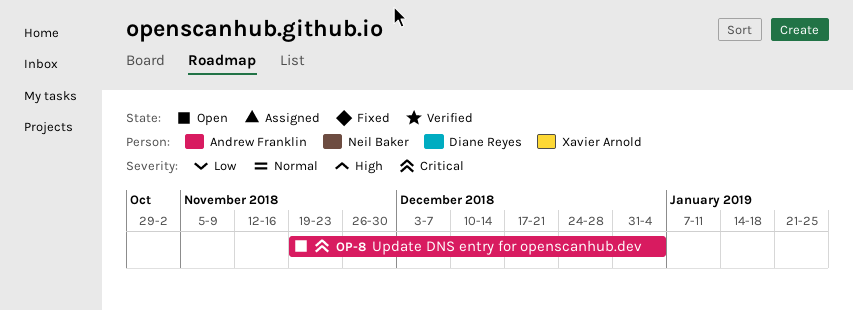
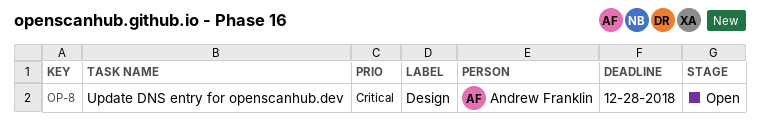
OP-8, due: Jan 4 -> Dec 28

